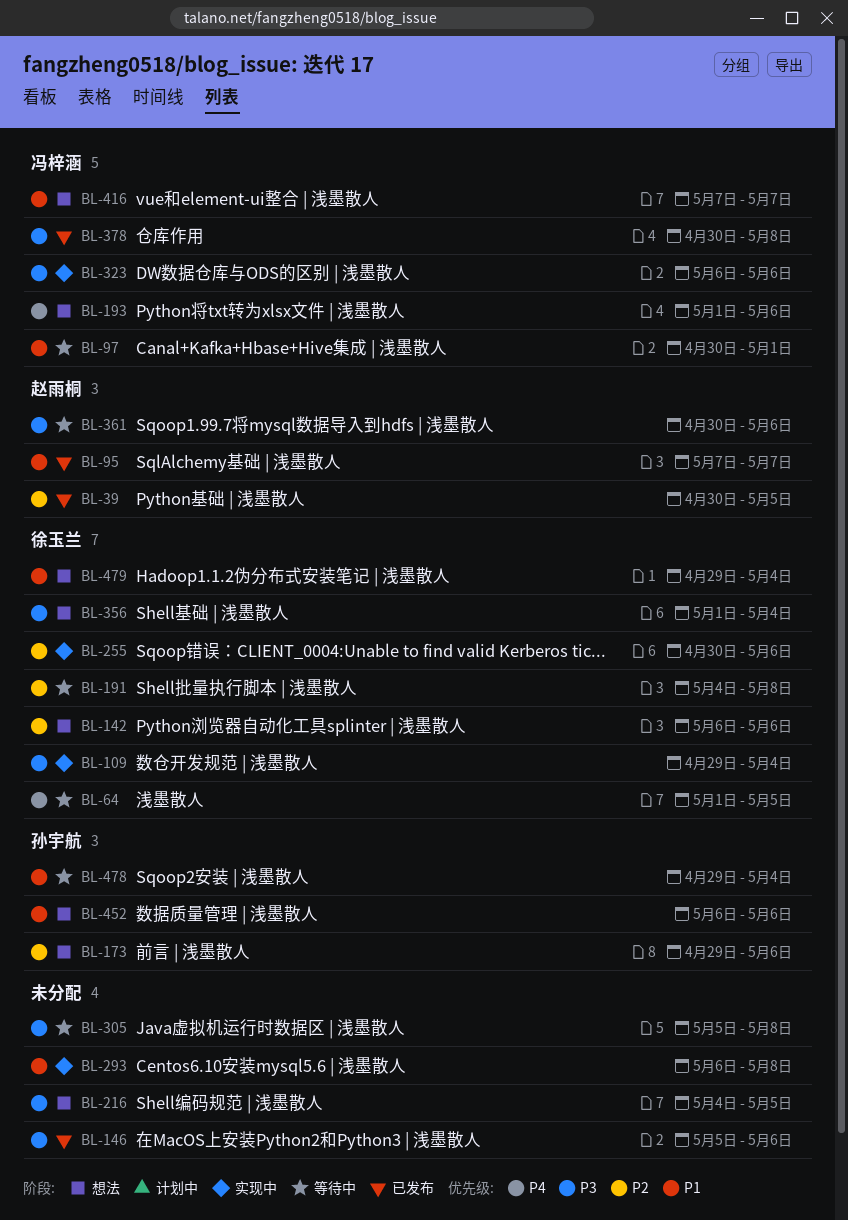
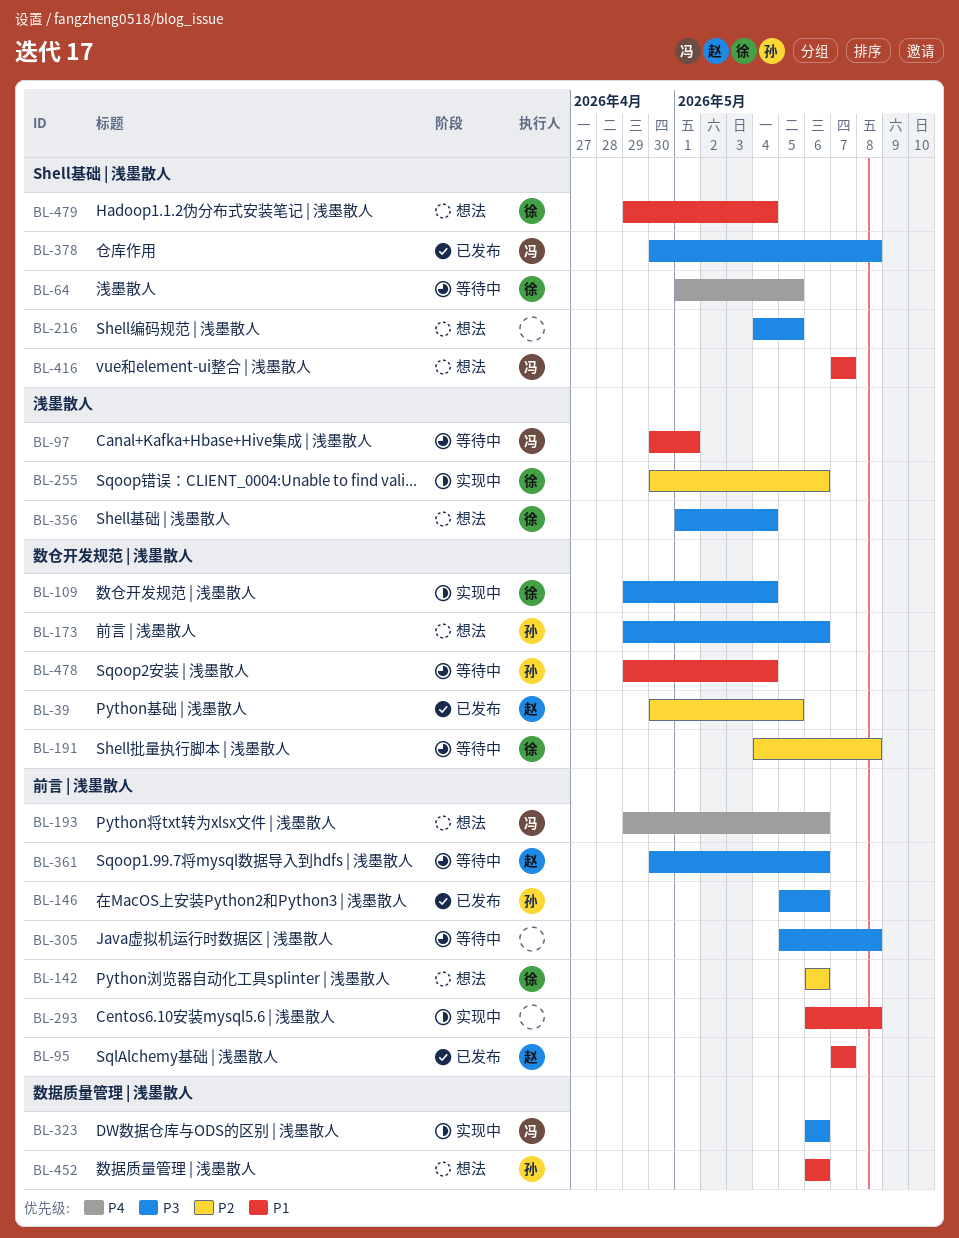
BL-146, owner: none -> 孙宇航
BL-173, priority: P2 -> P3
BL-193, start: May 1 -> Apr 29

